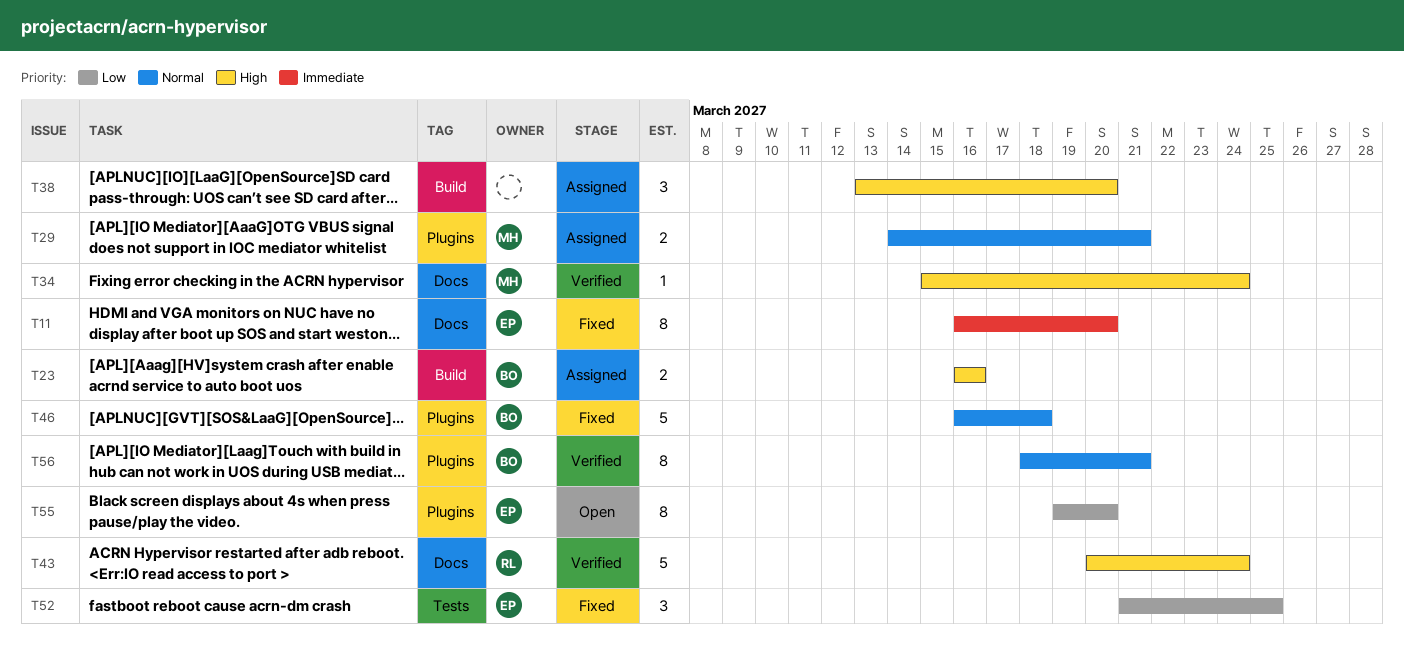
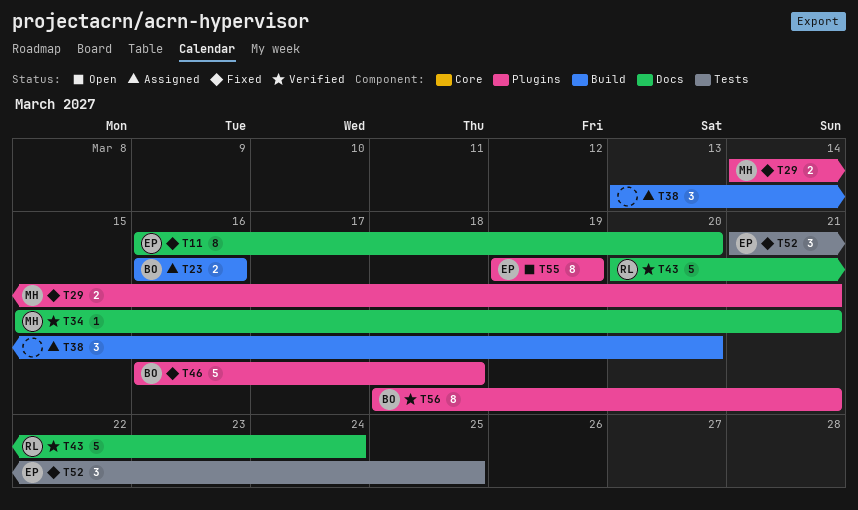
T29, status: Assigned -> Fixed
T34, due: Mar 24 -> Mar 21
T55, due: Mar 20 -> Mar 19

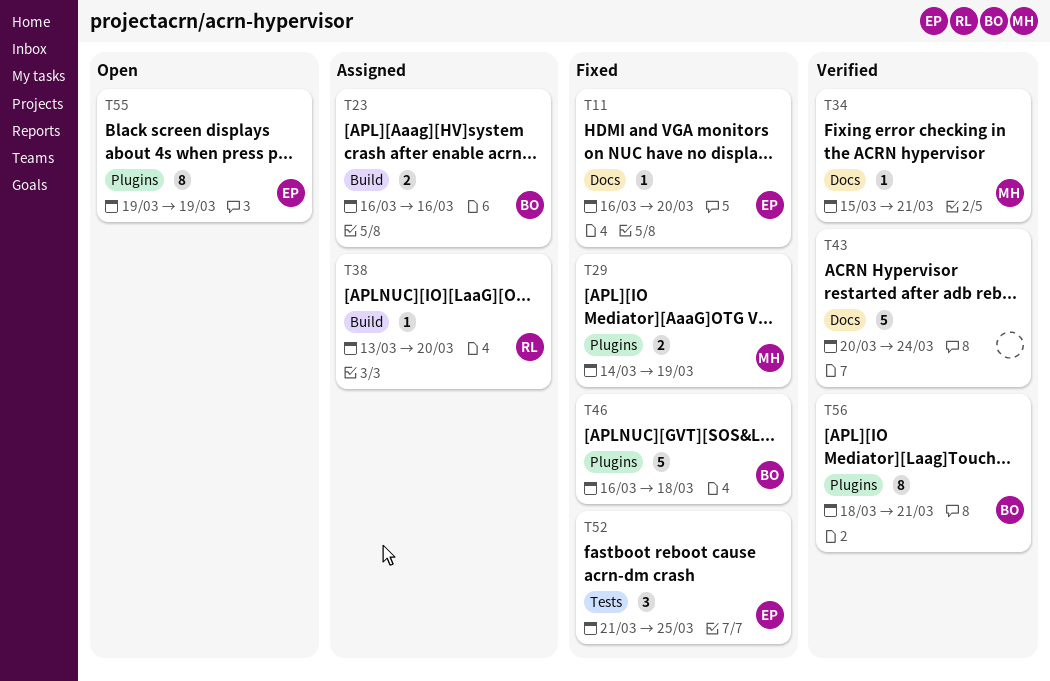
T11, estimate: 8 -> 1
T29, due: Mar 21 -> Mar 19
T38, owner: none -> RL
T38, estimate: 3 -> 1
T43, owner: RL -> none

